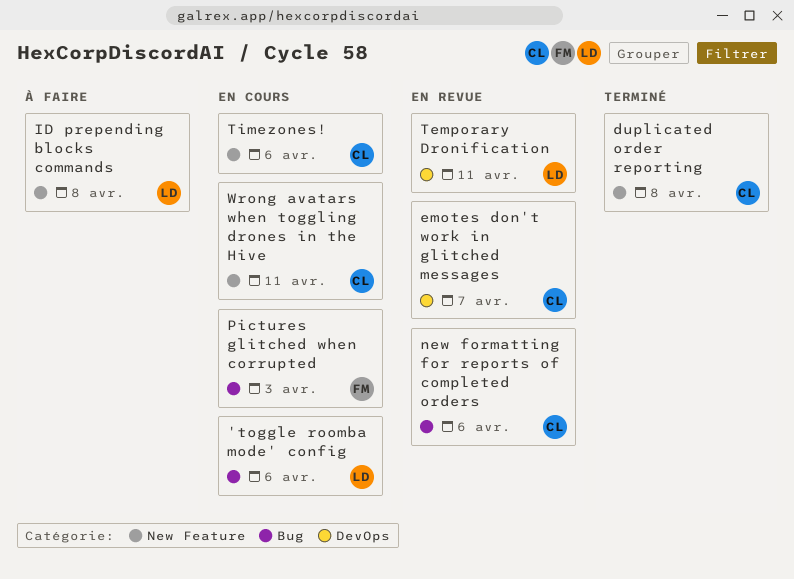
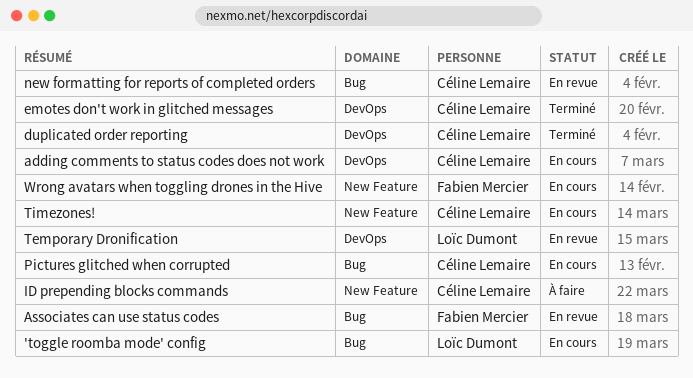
adding comments to status codes does not work: none -> present
Associates can use status codes: none -> present
duplicated order reporting, label: New Feature -> DevOps
emotes don't work in glitched messages, status: En revue -> Terminé
ID prepending blocks commands, owner: Loïc Dumont -> Céline Lemaire
Pictures glitched when corrupted, owner: Fabien Mercier -> Céline Lemaire
Wrong avatars when toggling drones in the Hive, owner: Céline Lemaire -> Fabien Mercier

